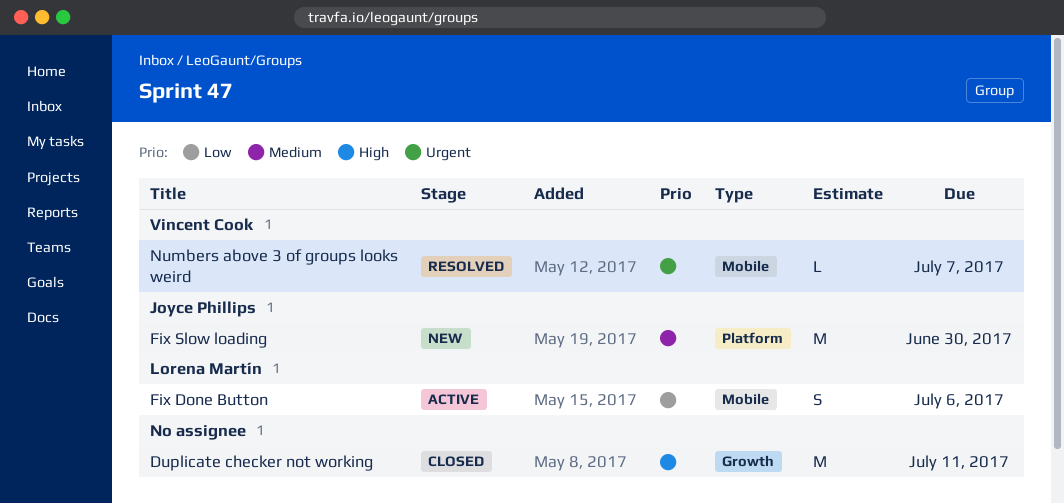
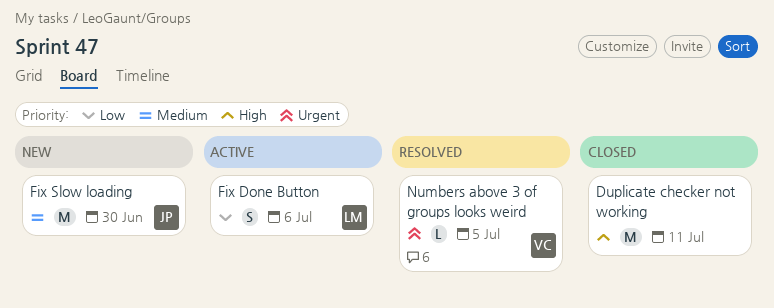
Numbers above 3 of groups looks weird, due: Jul 7 -> Jul 5

